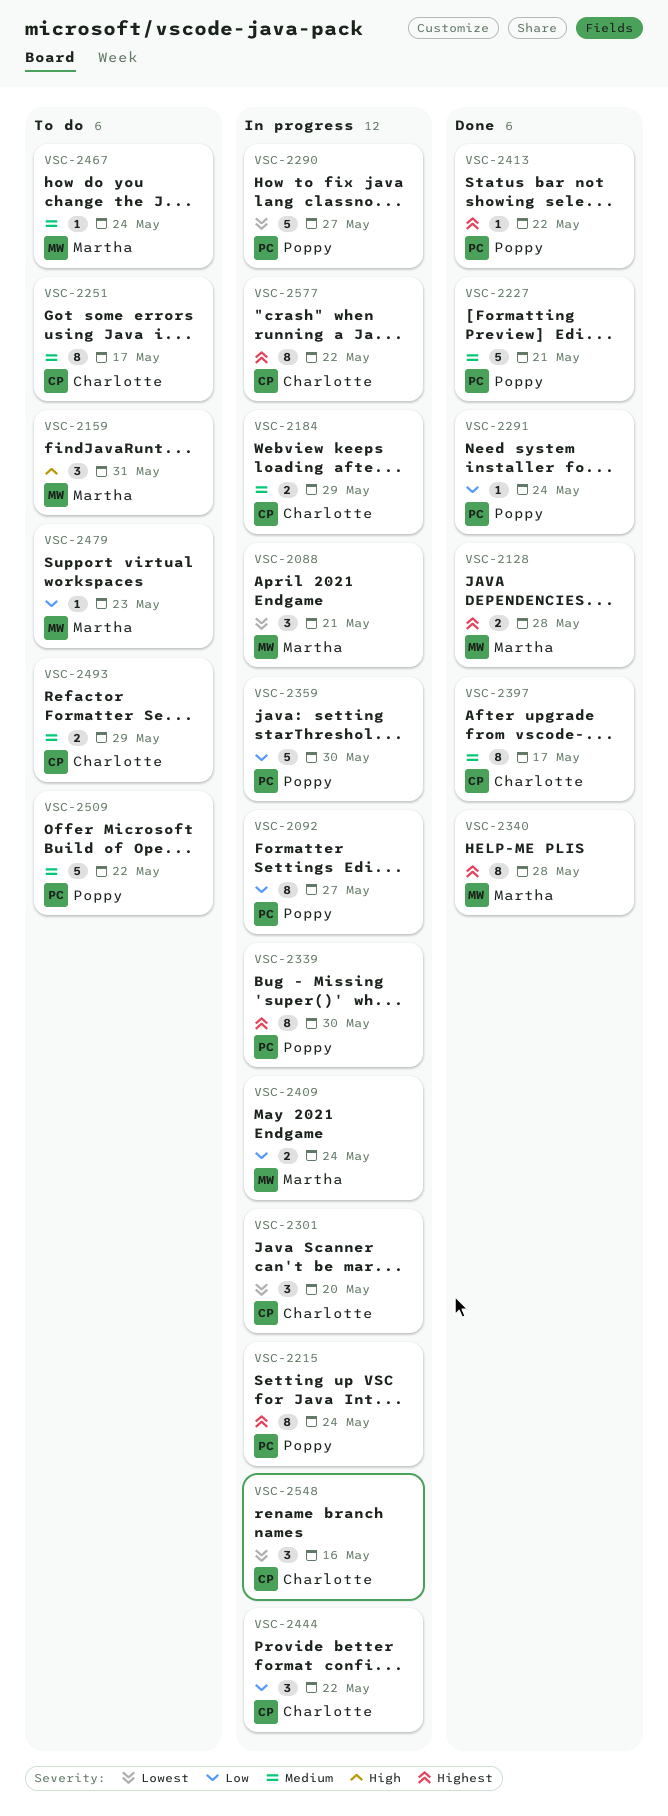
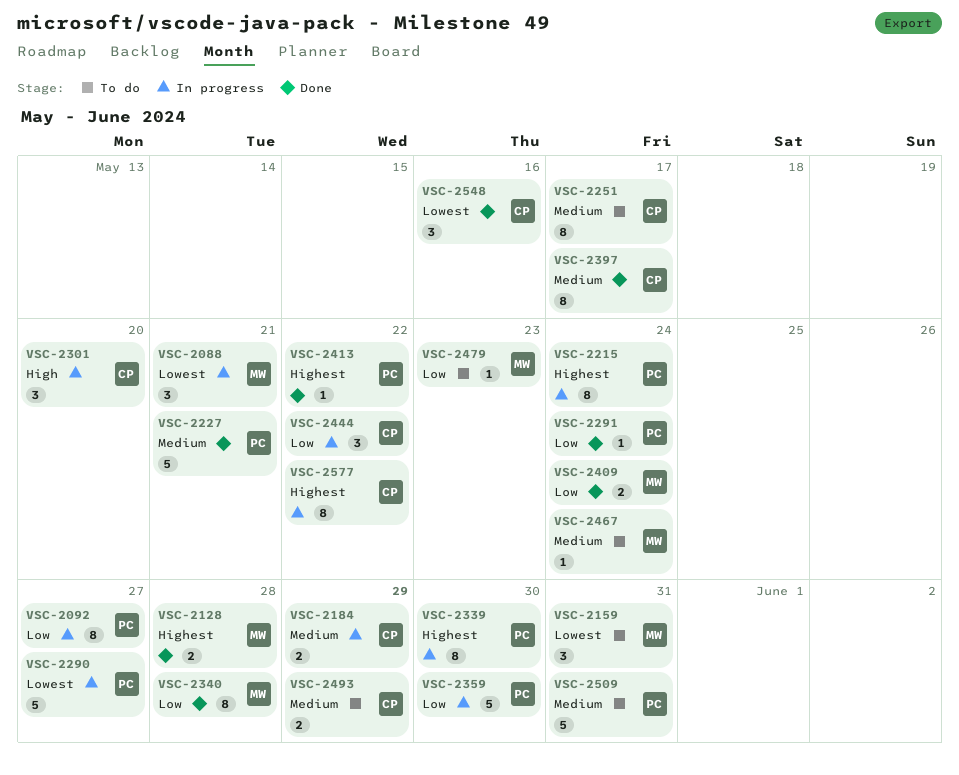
VSC-2159, priority: High -> Lowest
VSC-2301, priority: Lowest -> High
VSC-2340, priority: Highest -> Low
VSC-2409, status: In progress -> Done
VSC-2509, due: May 22 -> May 31
VSC-2548, status: In progress -> Done

